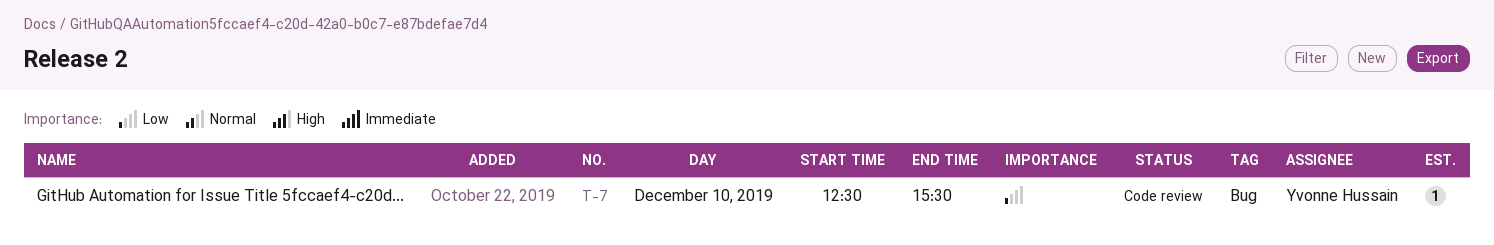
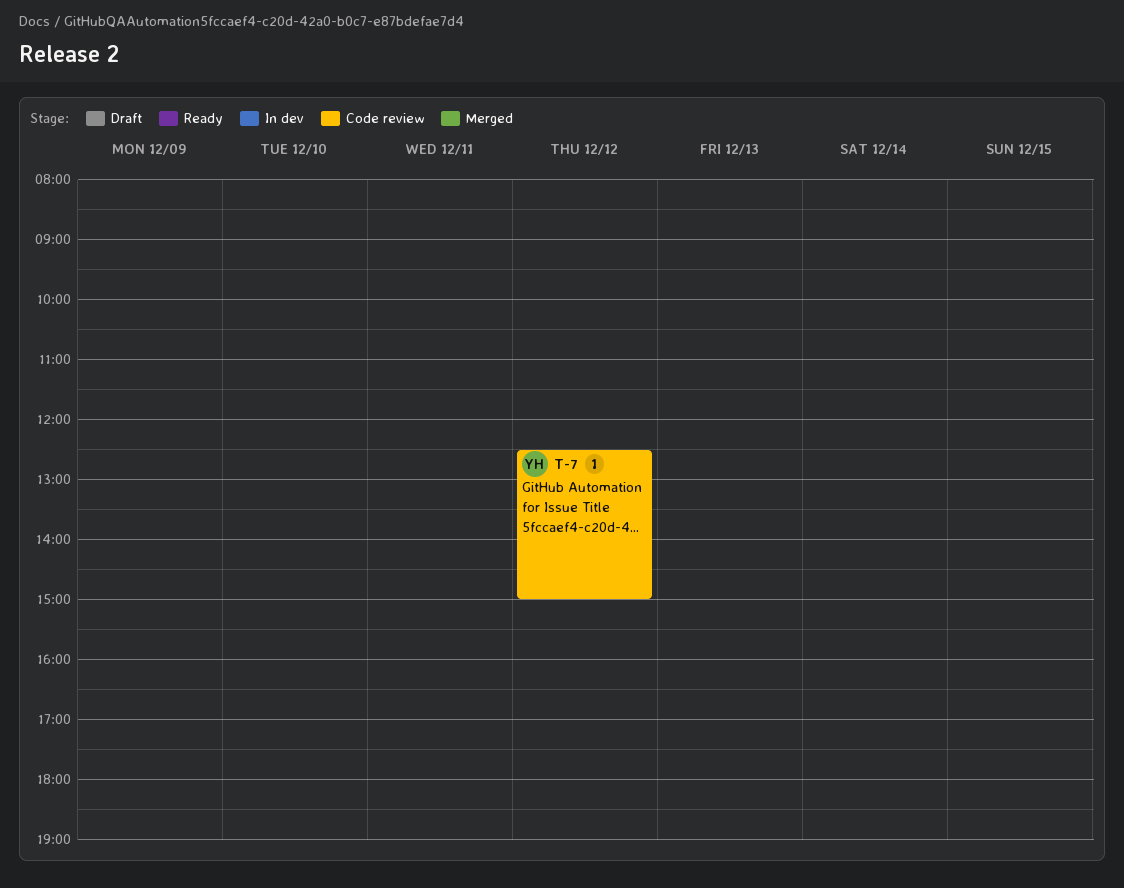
T-7, day: Dec 10 -> Dec 12
T-7, ends: 15:30 -> 15:00

